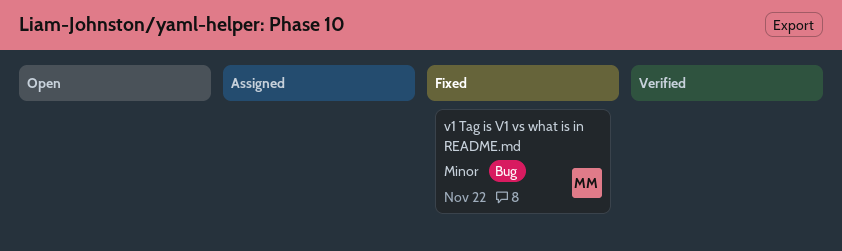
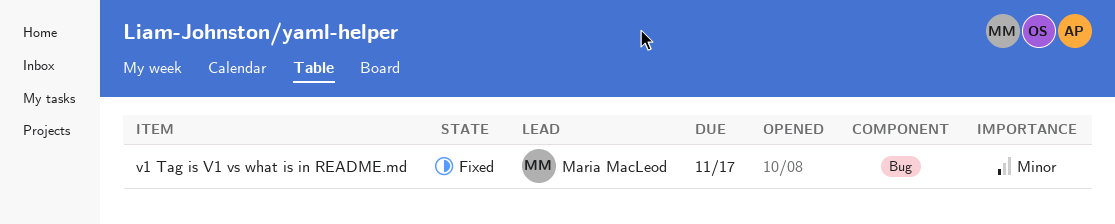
v1 Tag is V1 vs what is in README.md, due: Nov 22 -> Nov 17

